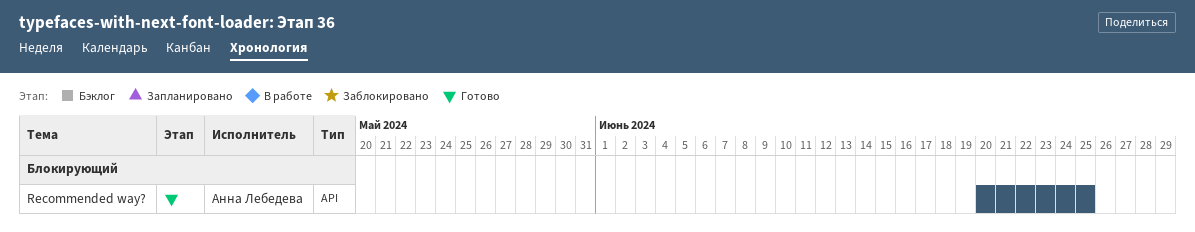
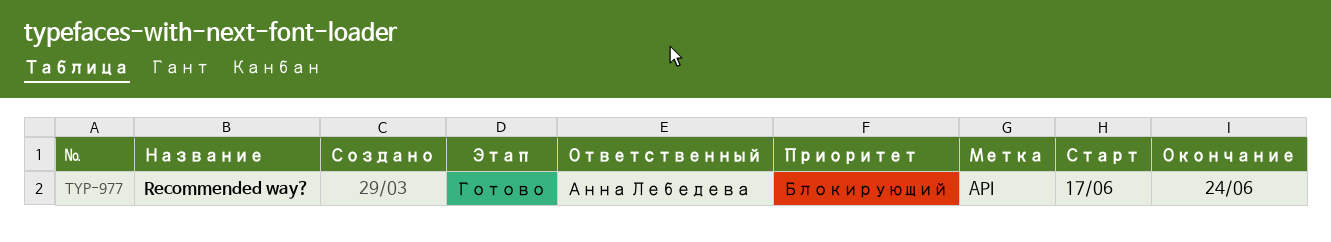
Recommended way?, start: Jun 20 -> Jun 17
Recommended way?, due: Jun 25 -> Jun 24

